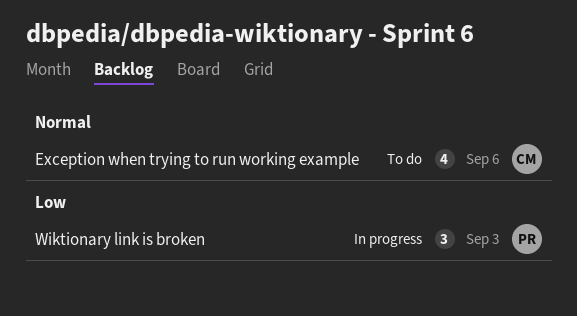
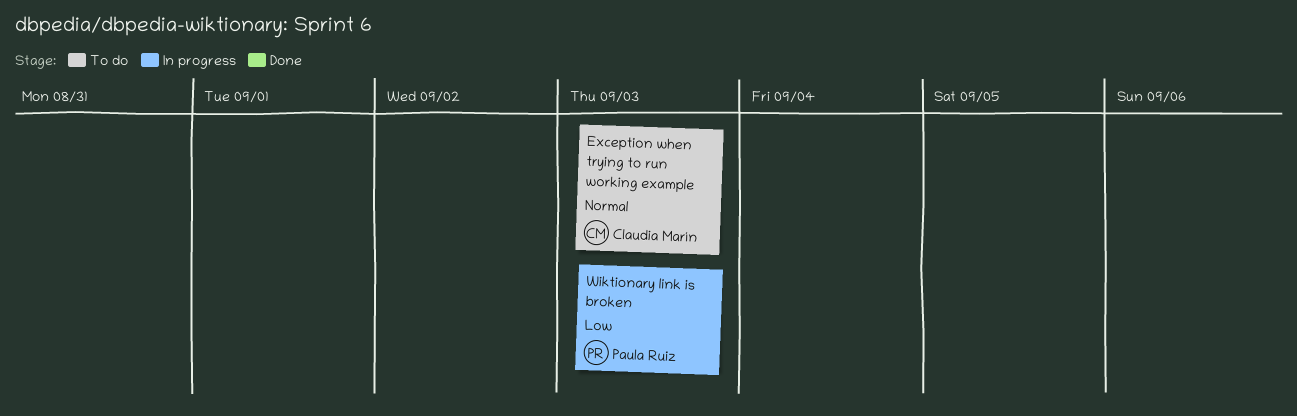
Exception when trying to run working example, due: Sep 6 -> Sep 3

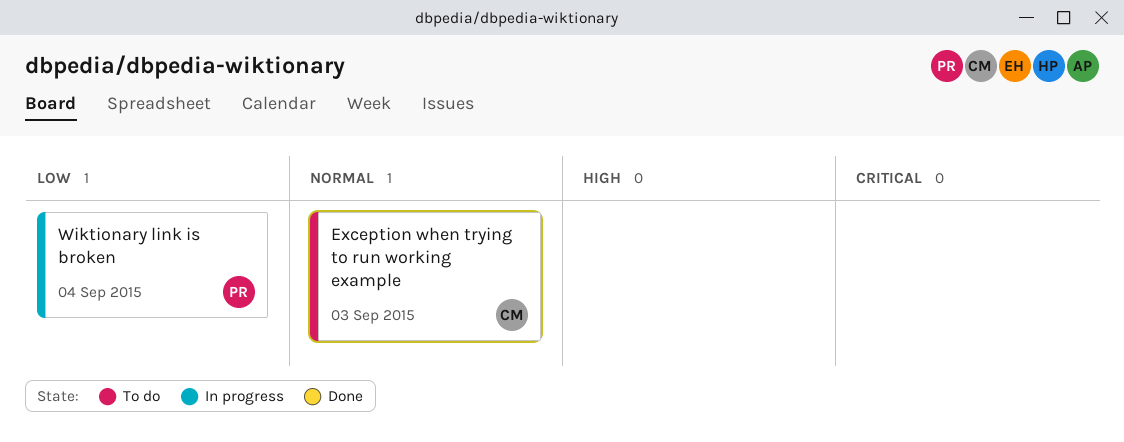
Wiktionary link is broken, due: Sep 3 -> Sep 4

